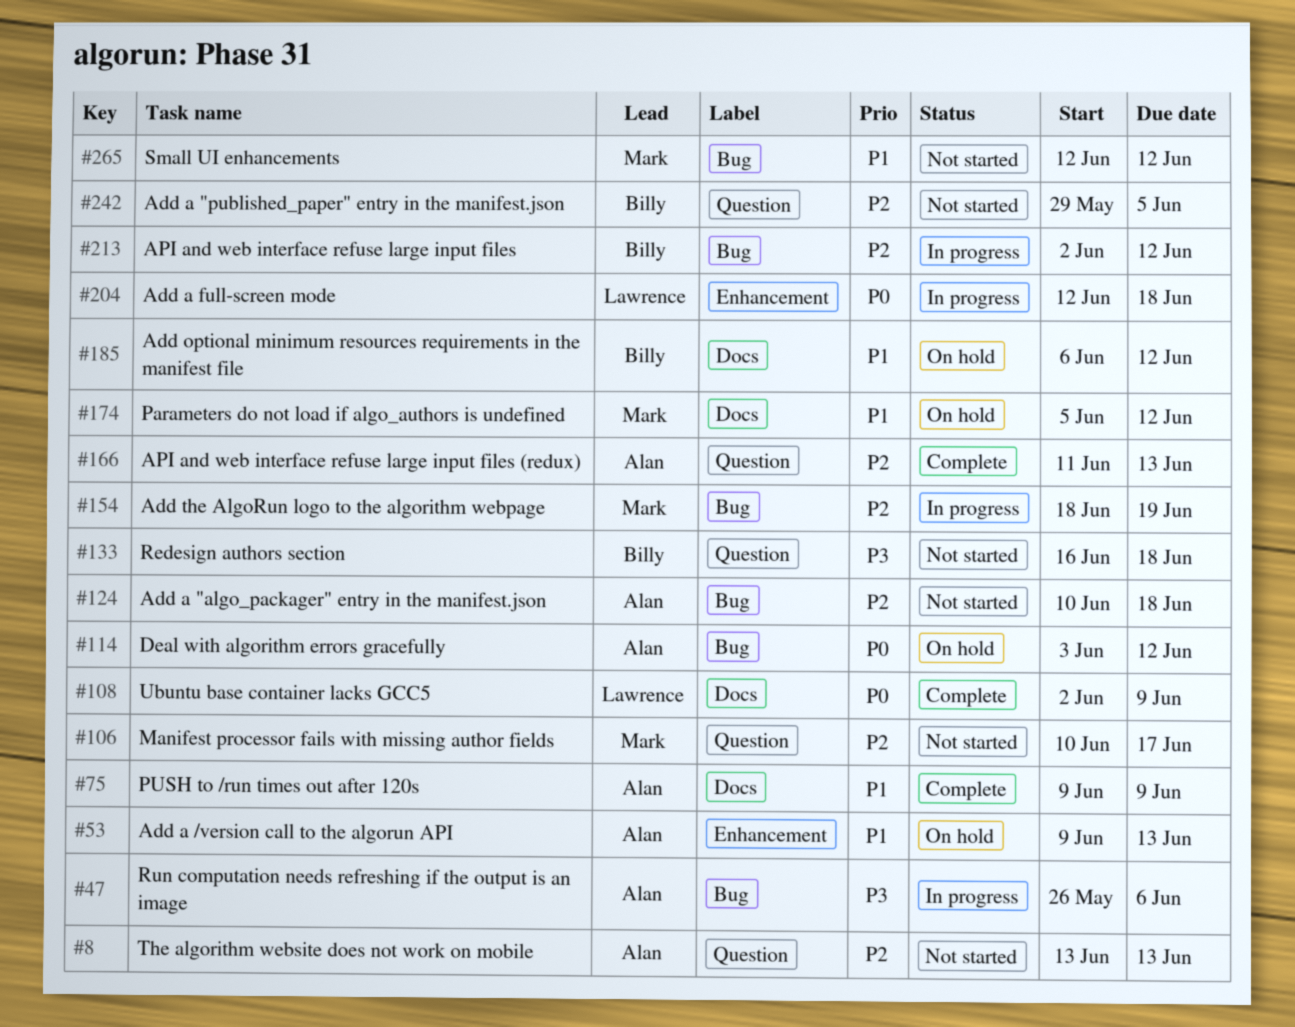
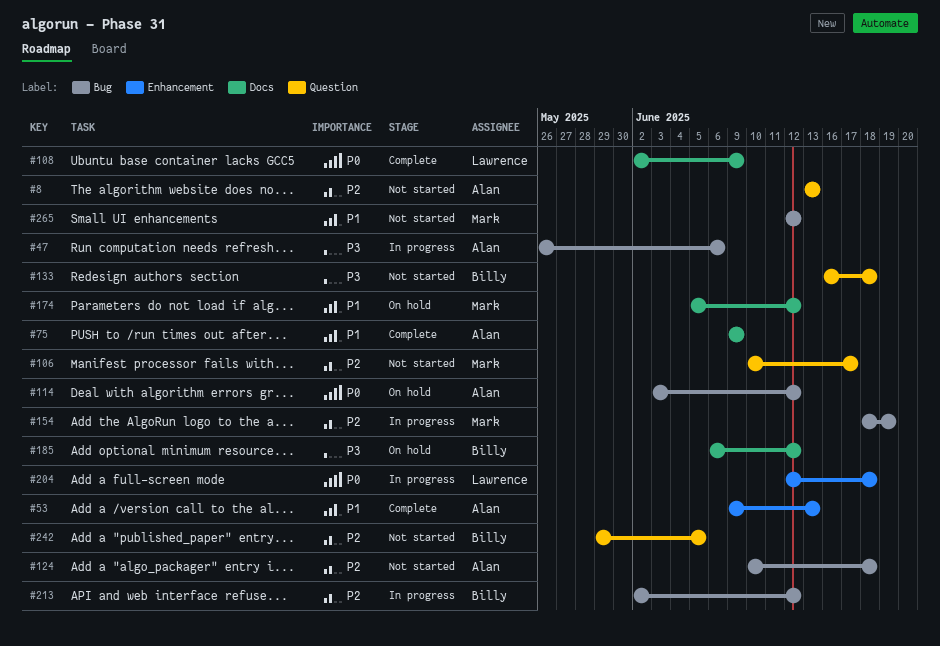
#53, status: On hold -> Complete
#166: present -> none
#185, priority: P1 -> P3

